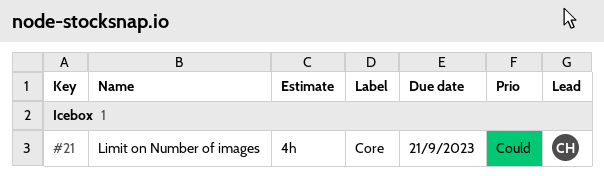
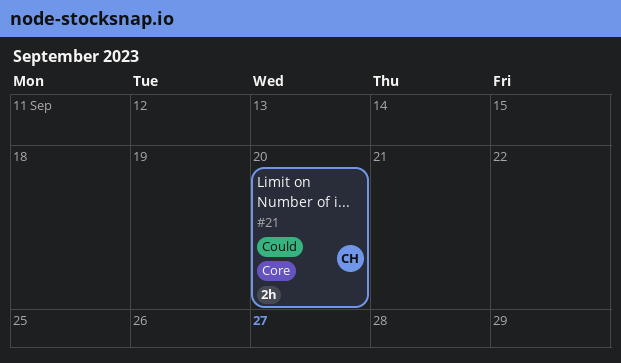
#21, estimate: 4h -> 2h
#21, due: Sep 21 -> Sep 20

